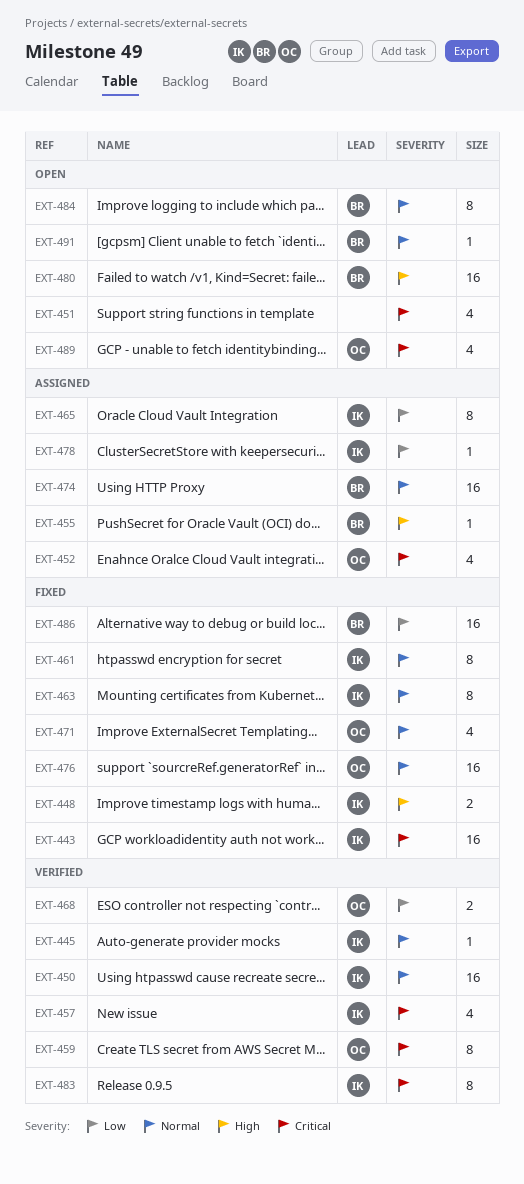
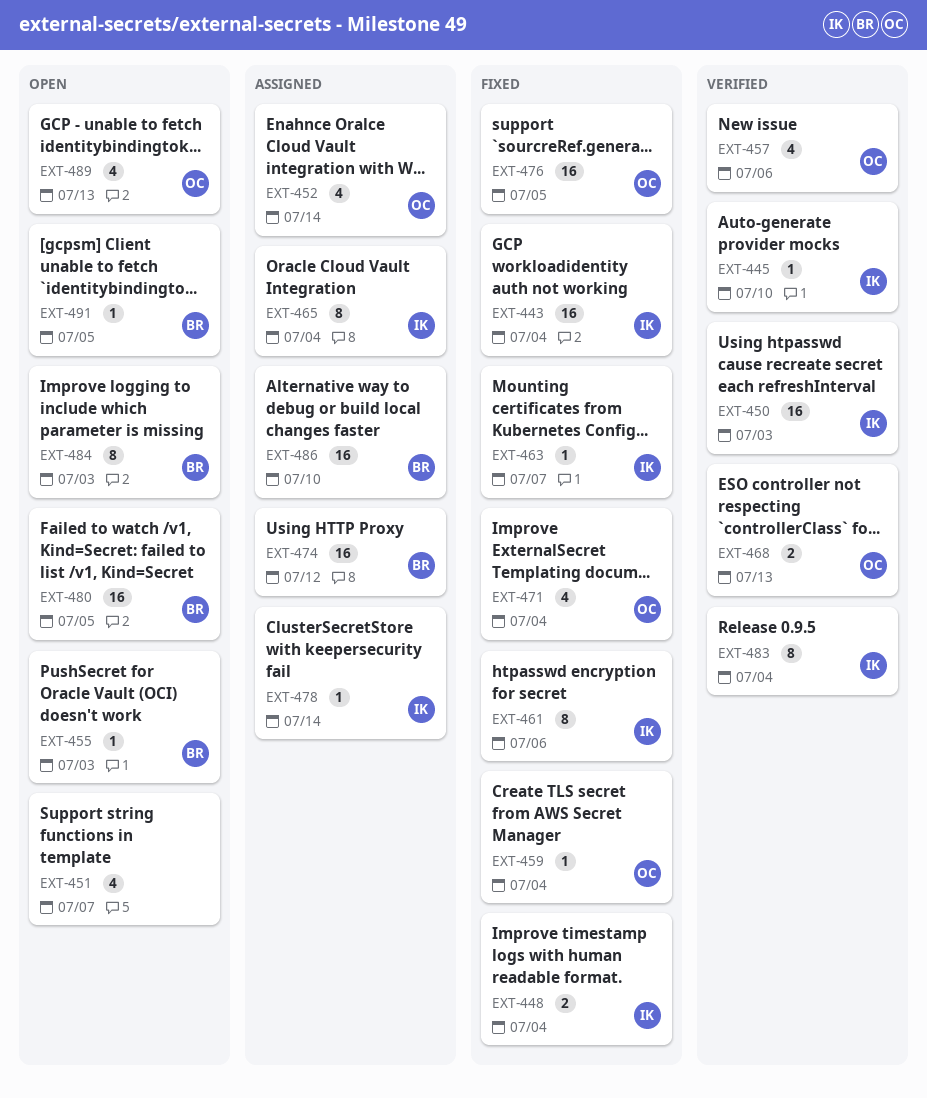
EXT-455, status: Assigned -> Open
EXT-457, owner: IK -> OC
EXT-459, status: Verified -> Fixed
EXT-459, estimate: 8 -> 1
EXT-463, estimate: 8 -> 1
EXT-486, status: Fixed -> Assigned

